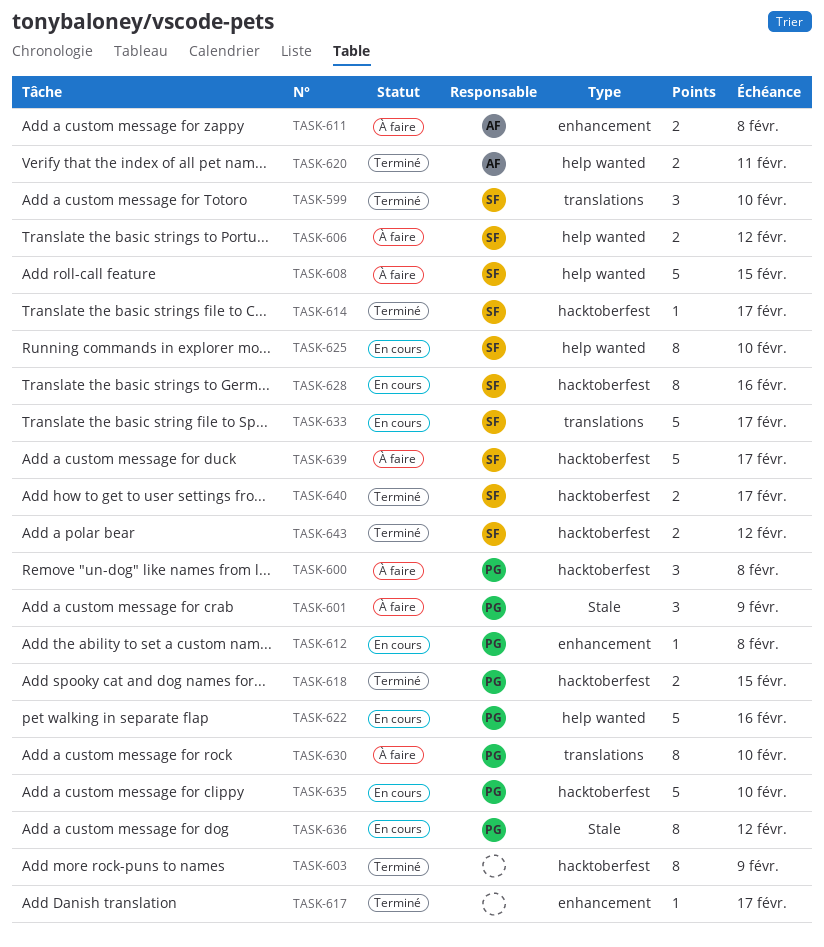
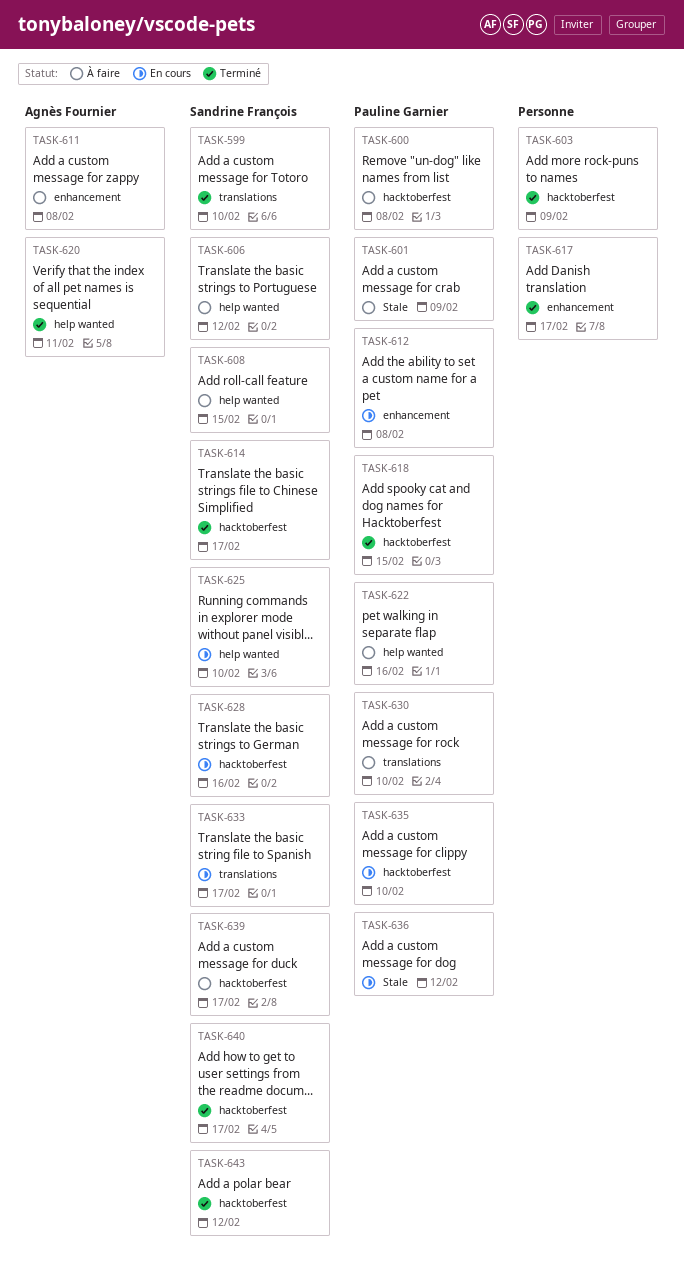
TASK-622, status: En cours -> À faire

